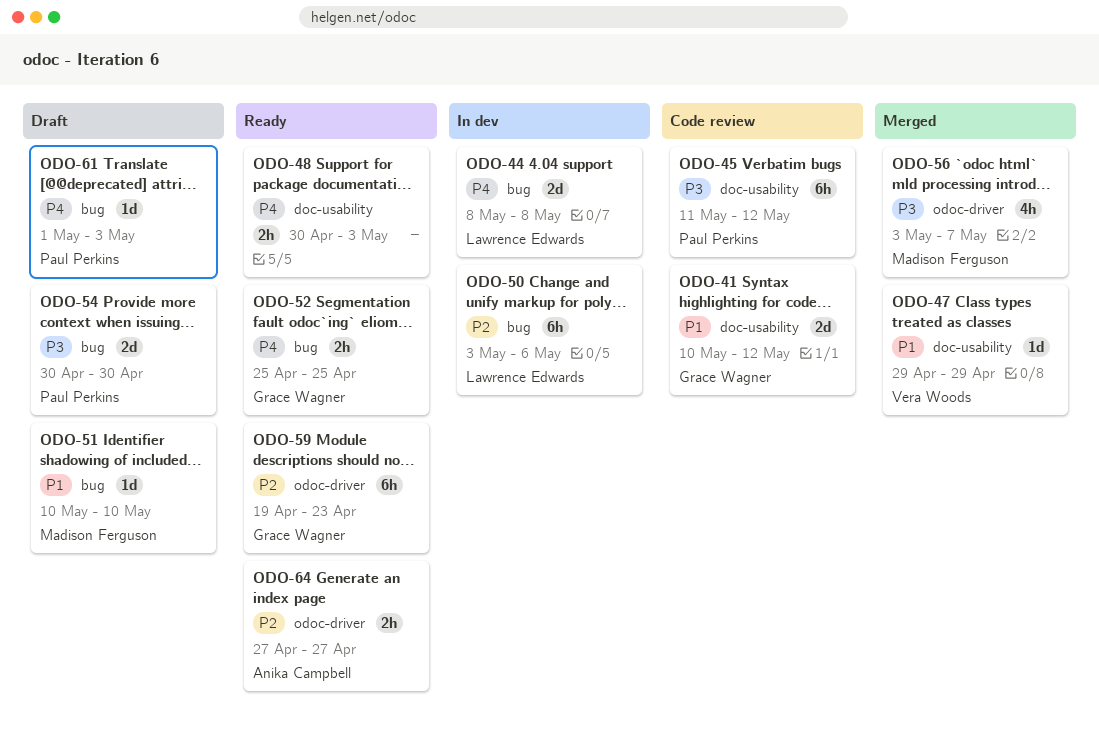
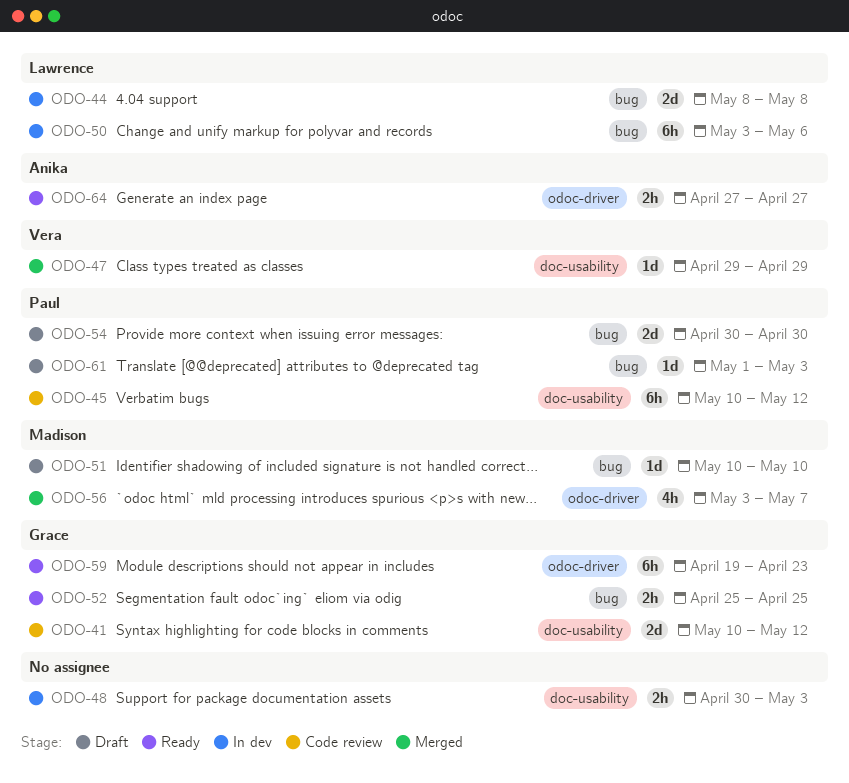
ODO-45, start: May 11 -> May 10
ODO-48, status: Ready -> In dev

